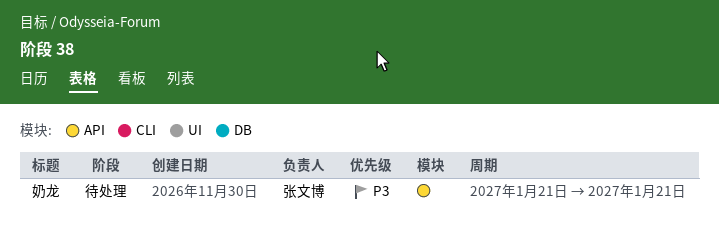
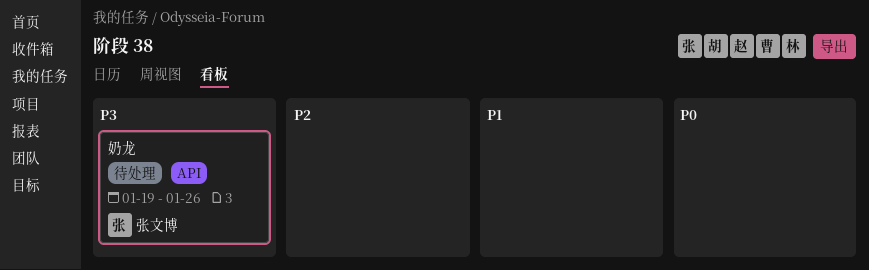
奶龙, start: Jan 21 -> Jan 19
奶龙, due: Jan 21 -> Jan 26

